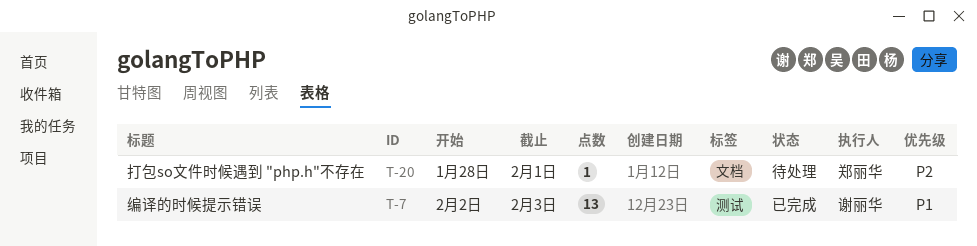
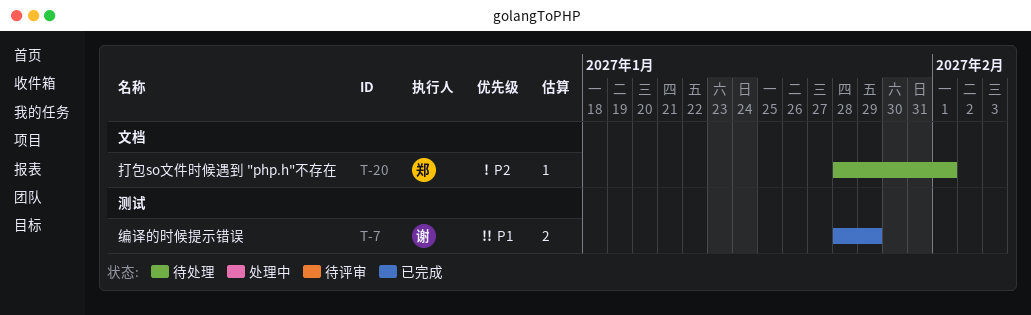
T-7, estimate: 13 -> 2
T-7, start: Feb 2 -> Jan 28
T-7, due: Feb 3 -> Jan 29

